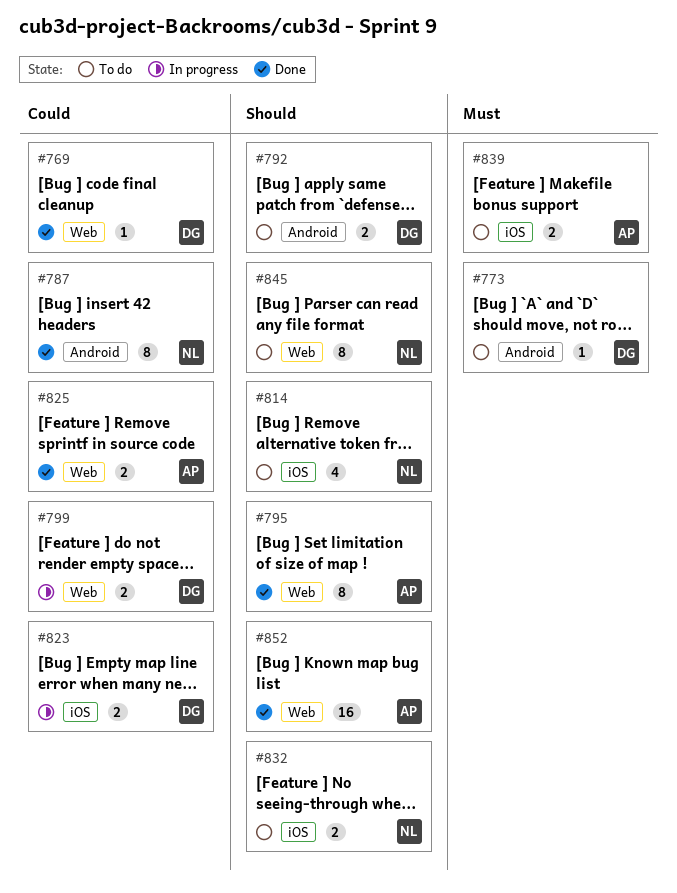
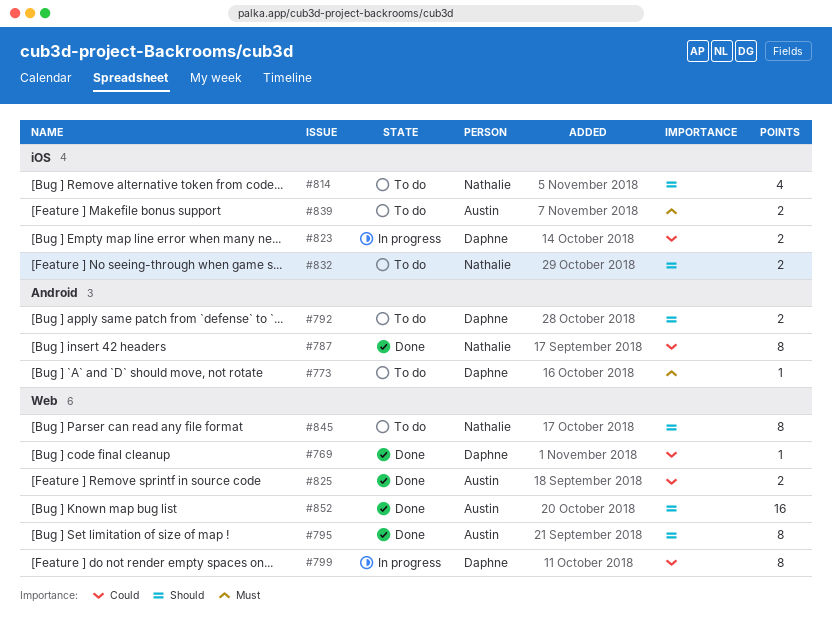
#799, estimate: 2 -> 8

